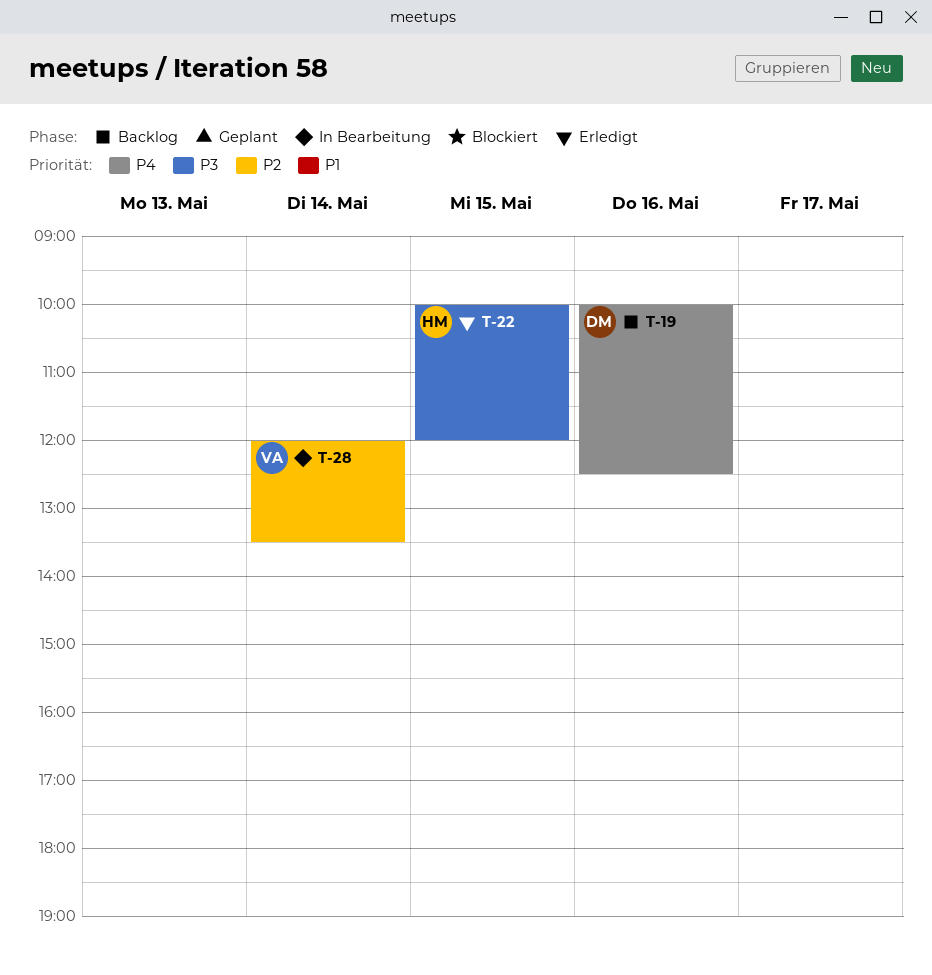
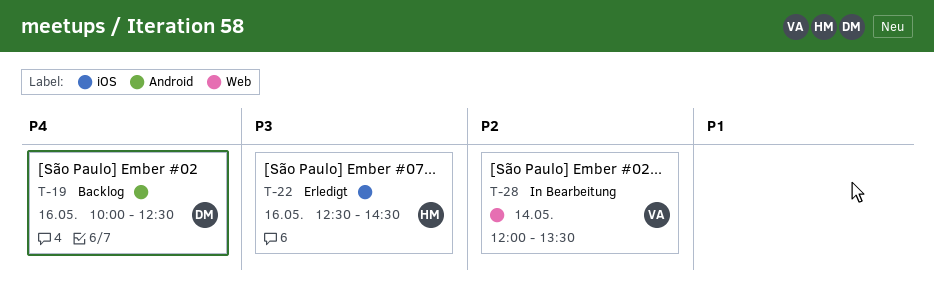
T-22, day: May 15 -> May 16
T-22, begins: 10:00 -> 12:30
T-22, ends: 12:00 -> 14:30

